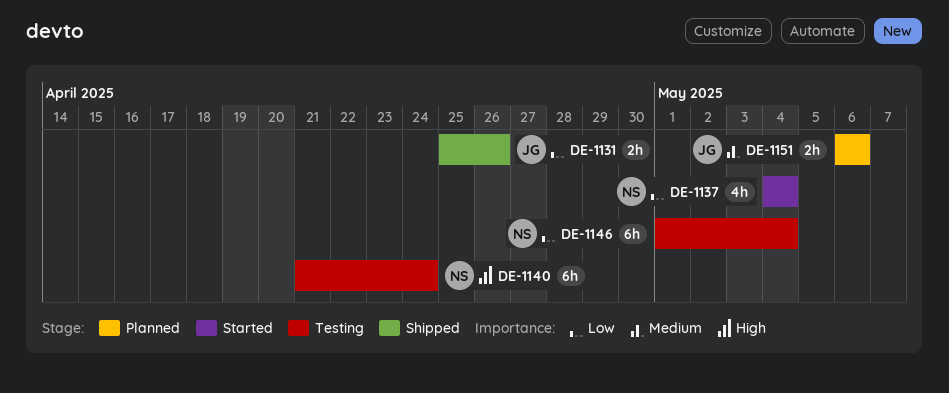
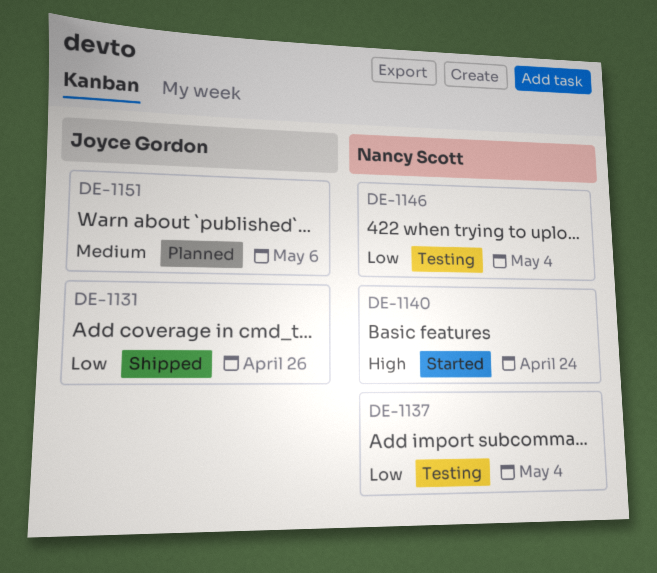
DE-1137, status: Started -> Testing
DE-1140, status: Testing -> Started

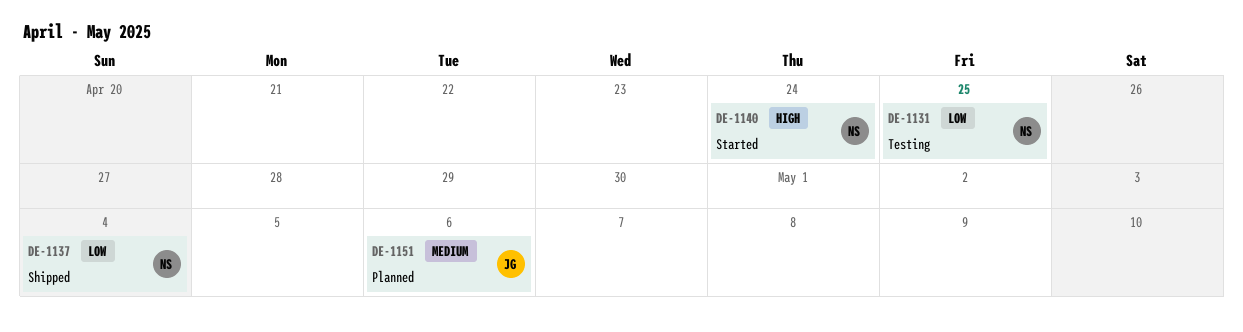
DE-1131, status: Shipped -> Testing
DE-1131, owner: Joyce Gordon -> Nancy Scott
DE-1131, due: Apr 26 -> Apr 25
DE-1137, status: Testing -> Shipped
DE-1146: present -> none

